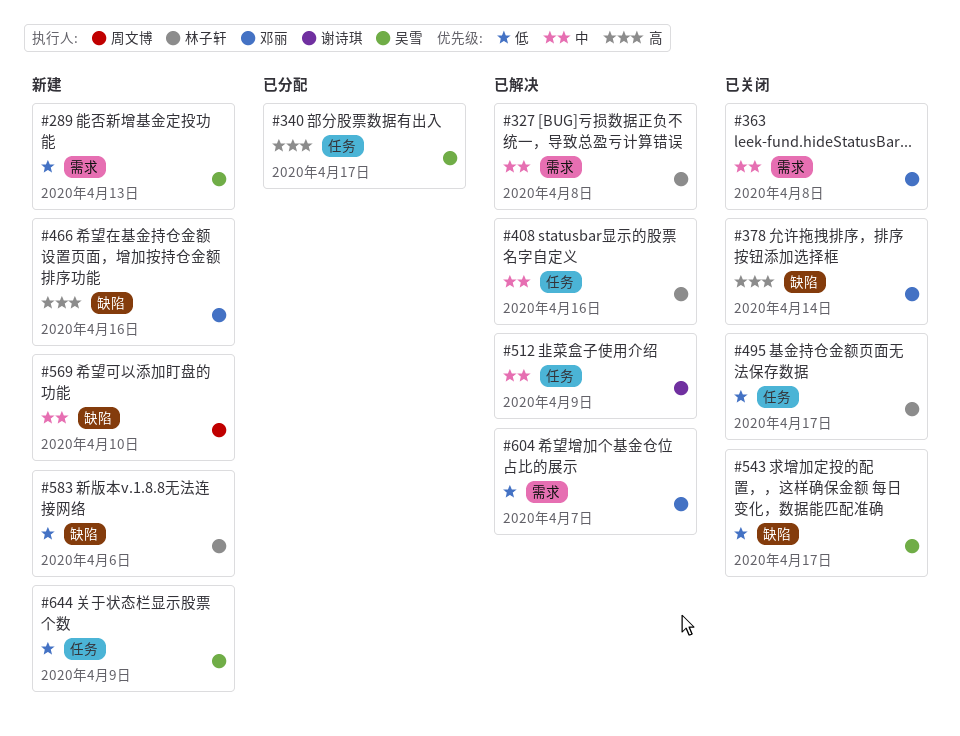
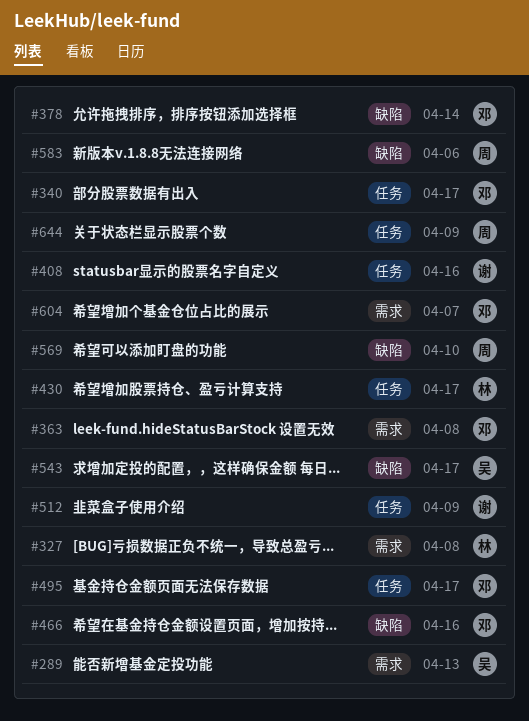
#340, owner: 吴雪 -> 邓丽
#408, owner: 林子轩 -> 谢诗琪
#430: none -> present
#495, owner: 林子轩 -> 邓丽
#583, owner: 林子轩 -> 周文博
#644, owner: 吴雪 -> 周文博

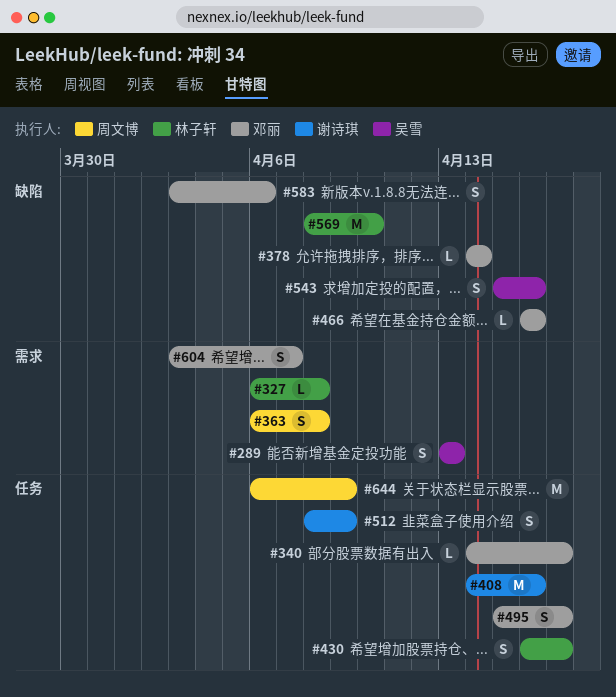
#363, owner: 邓丽 -> 周文博
#543, due: Apr 17 -> Apr 16
#569, owner: 周文博 -> 林子轩
#583, owner: 周文博 -> 邓丽

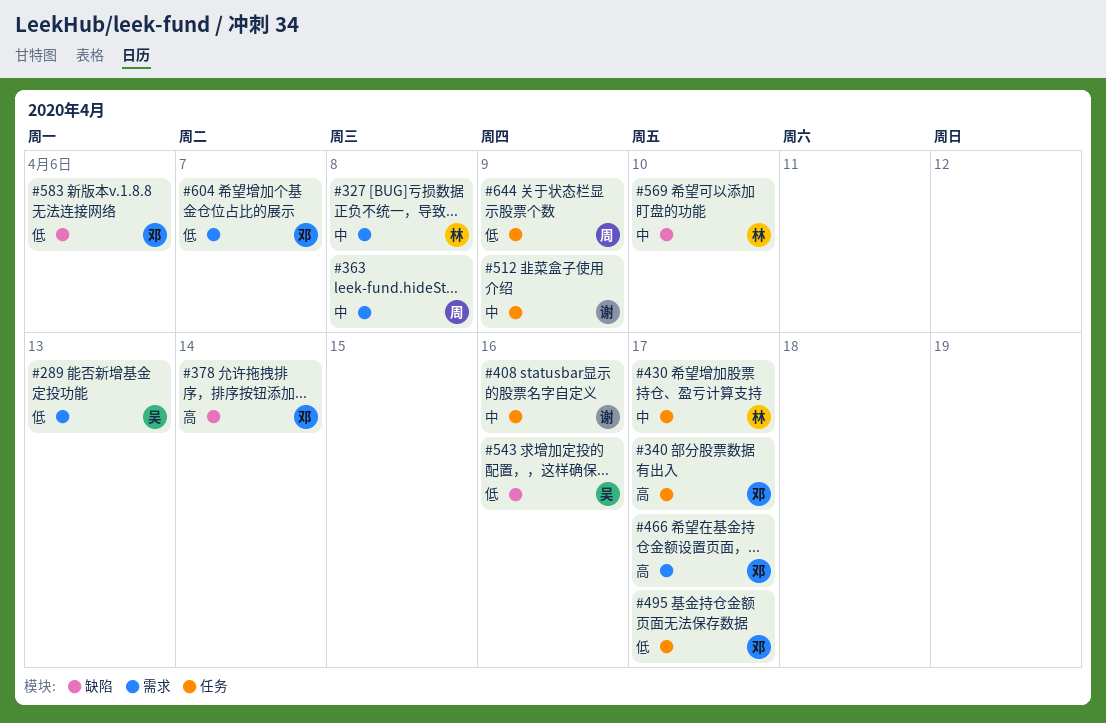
#466, label: 缺陷 -> 需求
#466, due: Apr 16 -> Apr 17

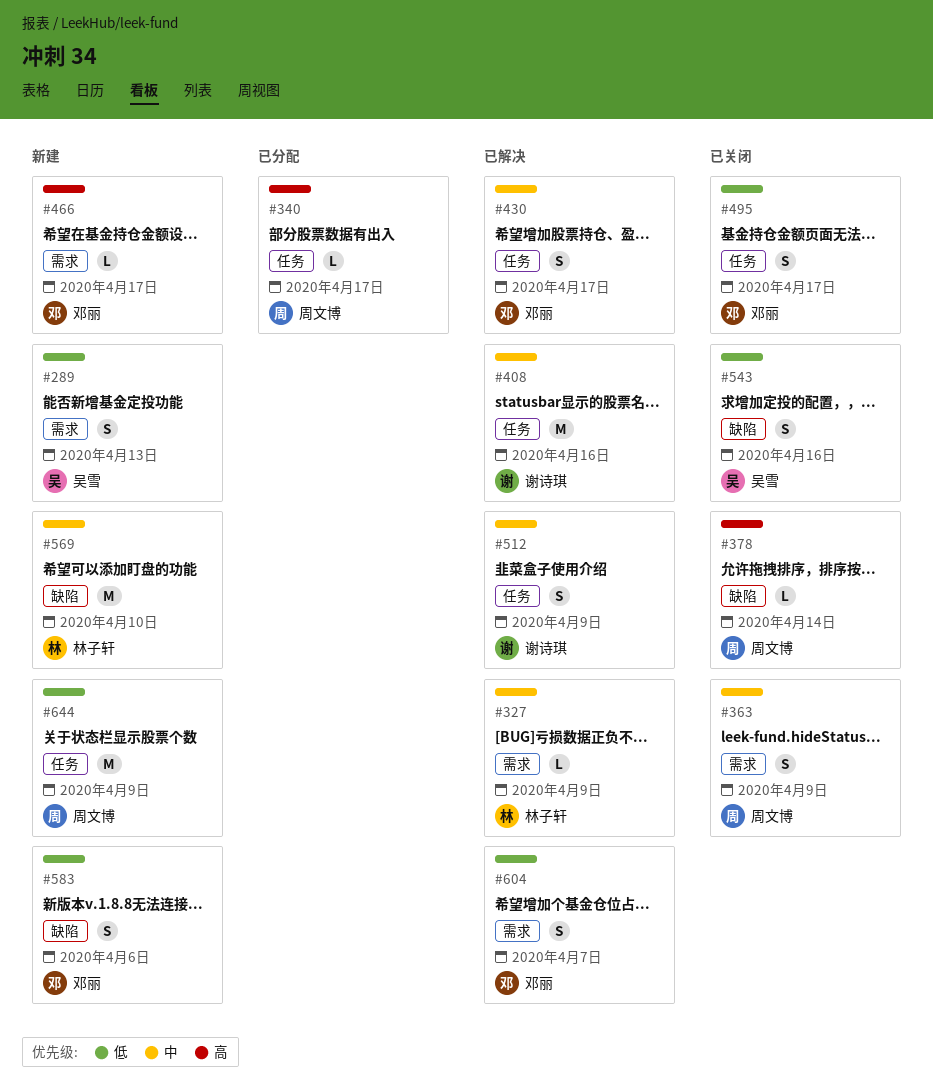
#327, due: Apr 8 -> Apr 9
#340, owner: 邓丽 -> 周文博
#363, due: Apr 8 -> Apr 9
#378, owner: 邓丽 -> 周文博
#430, owner: 林子轩 -> 邓丽

